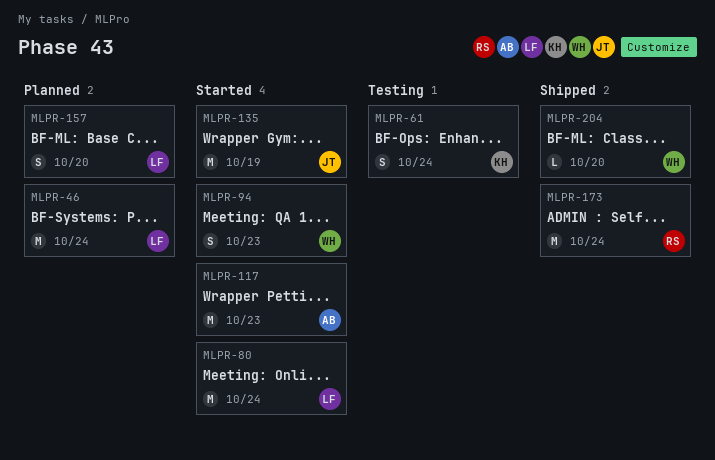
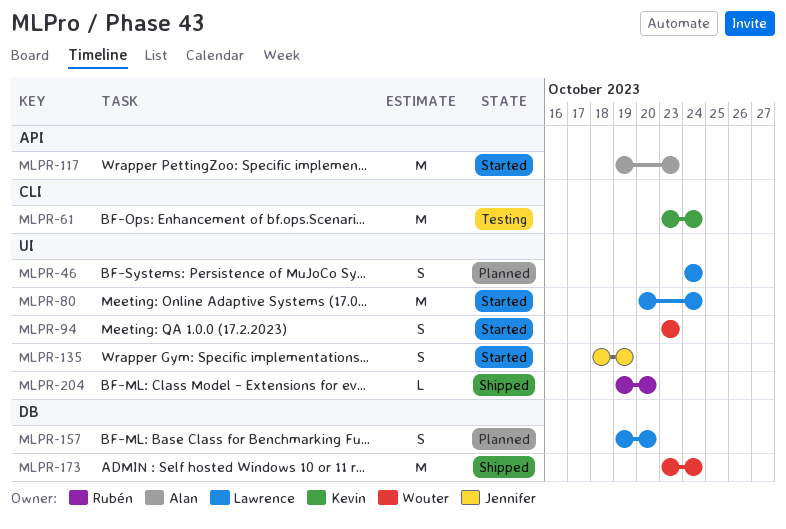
MLPR-46, estimate: M -> S
MLPR-61, estimate: S -> M
MLPR-135, estimate: M -> S
MLPR-173, owner: Rubén -> Wouter
MLPR-204, owner: Wouter -> Rubén

